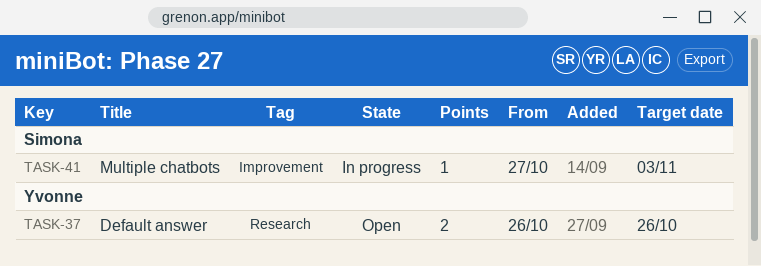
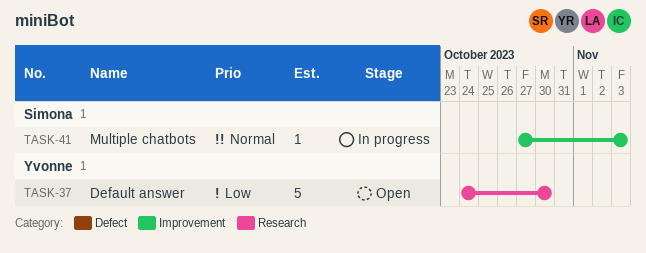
TASK-37, estimate: 2 -> 5
TASK-37, start: Oct 26 -> Oct 24
TASK-37, due: Oct 26 -> Oct 30

